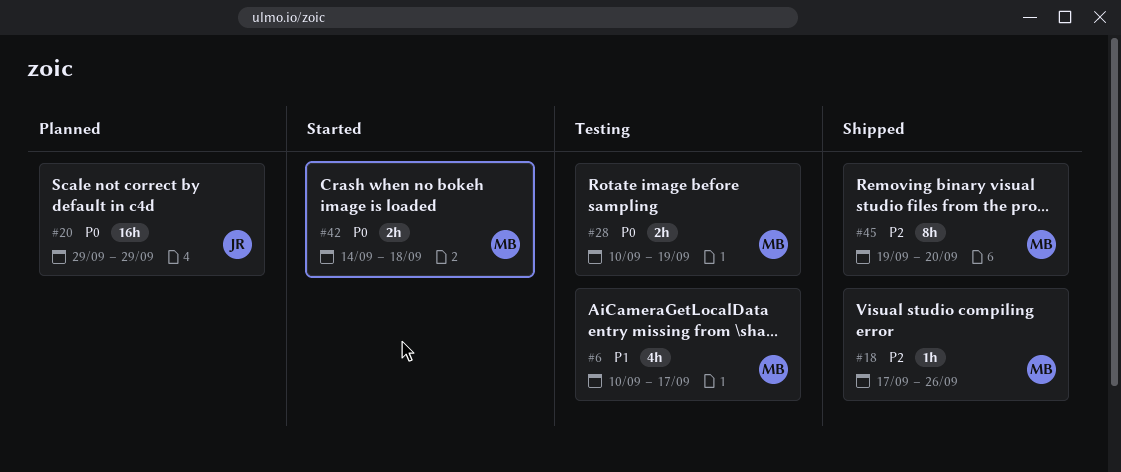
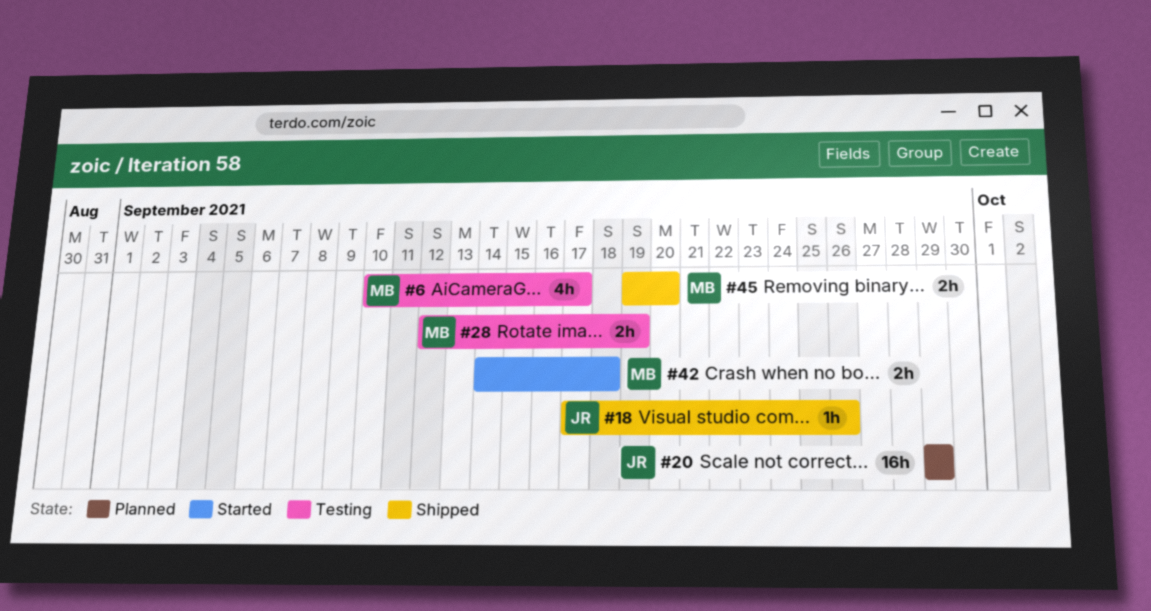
#18, owner: MB -> JR
#28, start: Sep 10 -> Sep 12
#45, estimate: 8h -> 2h

